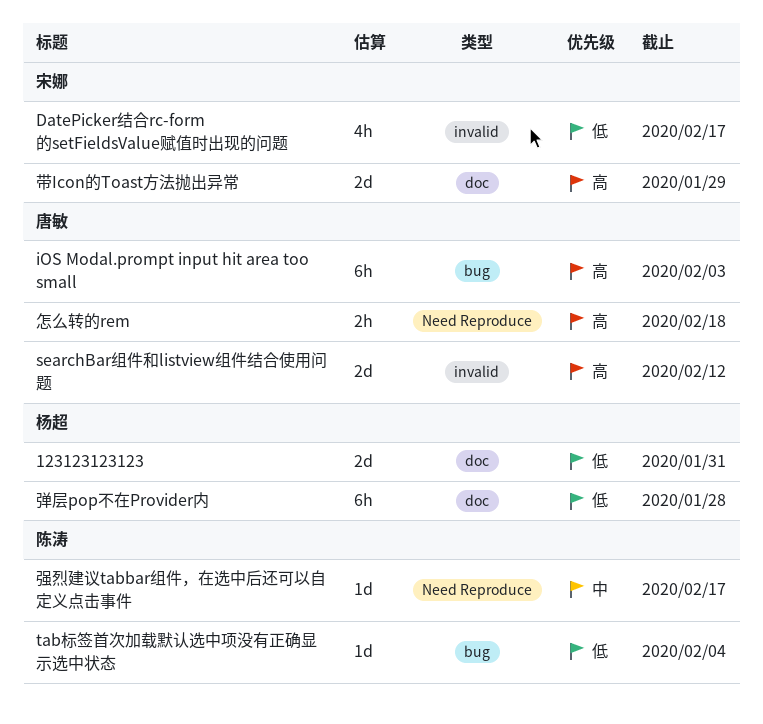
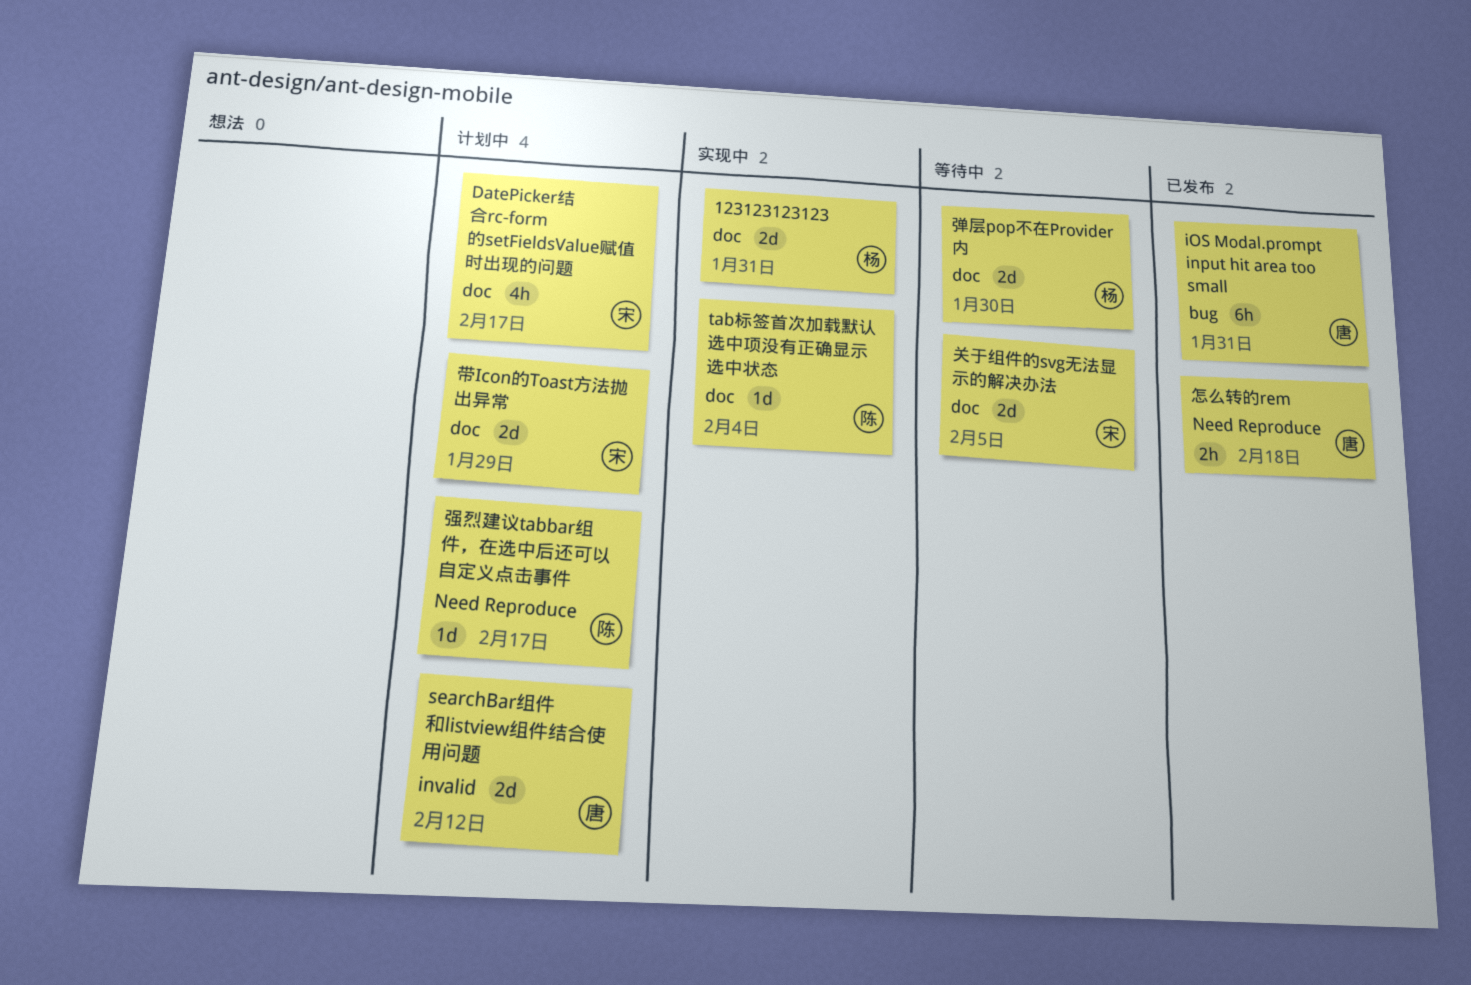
DatePicker结合rc-form的setFieldsValue赋值时出现的问题, label: invalid -> doc
iOS Modal.prompt input hit area too small, due: Feb 3 -> Jan 31
tab标签首次加载默认选中项没有正确显示选中状态, label: bug -> doc
关于组件的svg无法显示的解决办法: none -> present
弹层pop不在Provider内, estimate: 6h -> 2d
弹层pop不在Provider内, due: Jan 28 -> Jan 30

